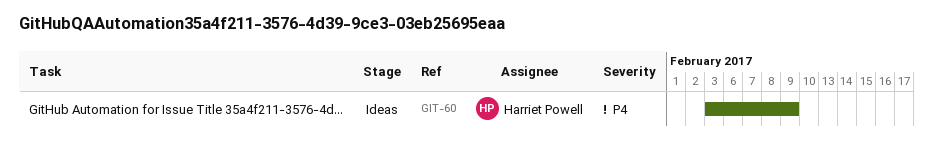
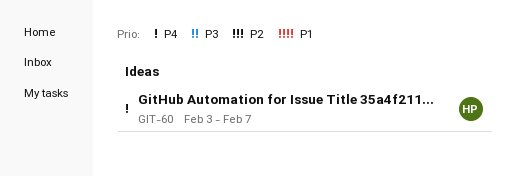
GIT-60, due: Feb 9 -> Feb 7

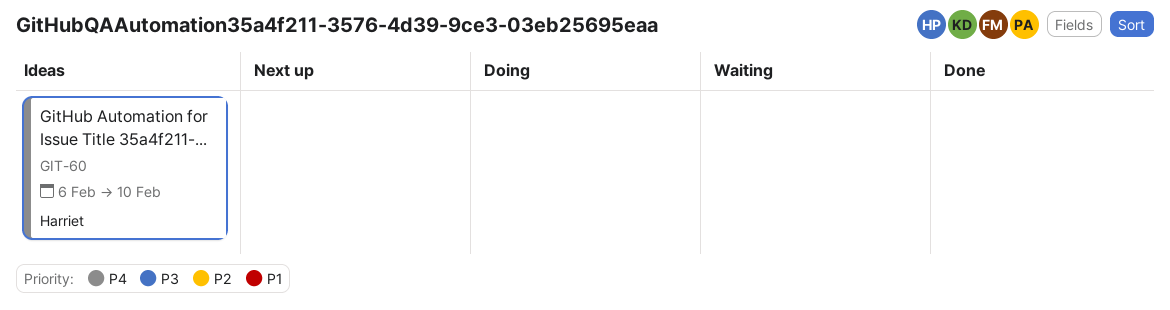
GIT-60, start: Feb 3 -> Feb 6
GIT-60, due: Feb 7 -> Feb 10

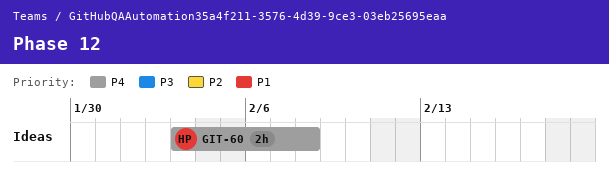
GIT-60, start: Feb 6 -> Feb 3
GIT-60, due: Feb 10 -> Feb 8

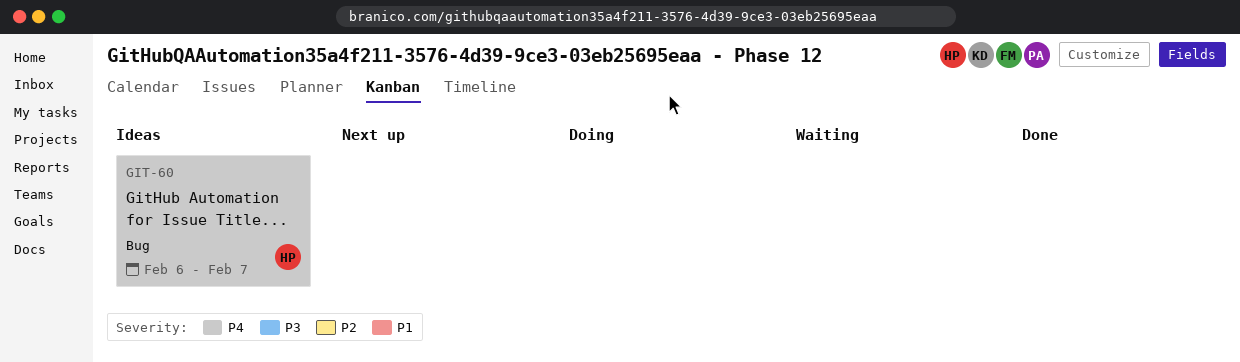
GIT-60, start: Feb 3 -> Feb 6
GIT-60, due: Feb 8 -> Feb 7

